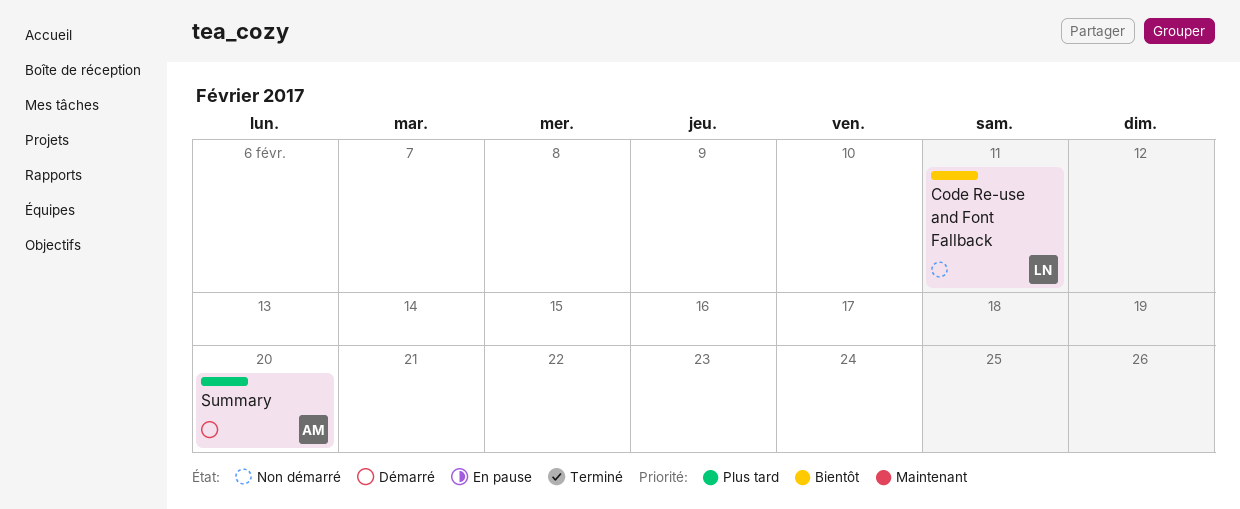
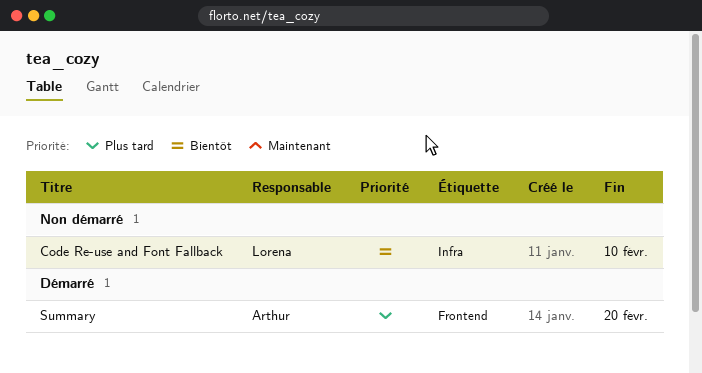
Code Re-use and Font Fallback, due: Feb 11 -> Feb 10

